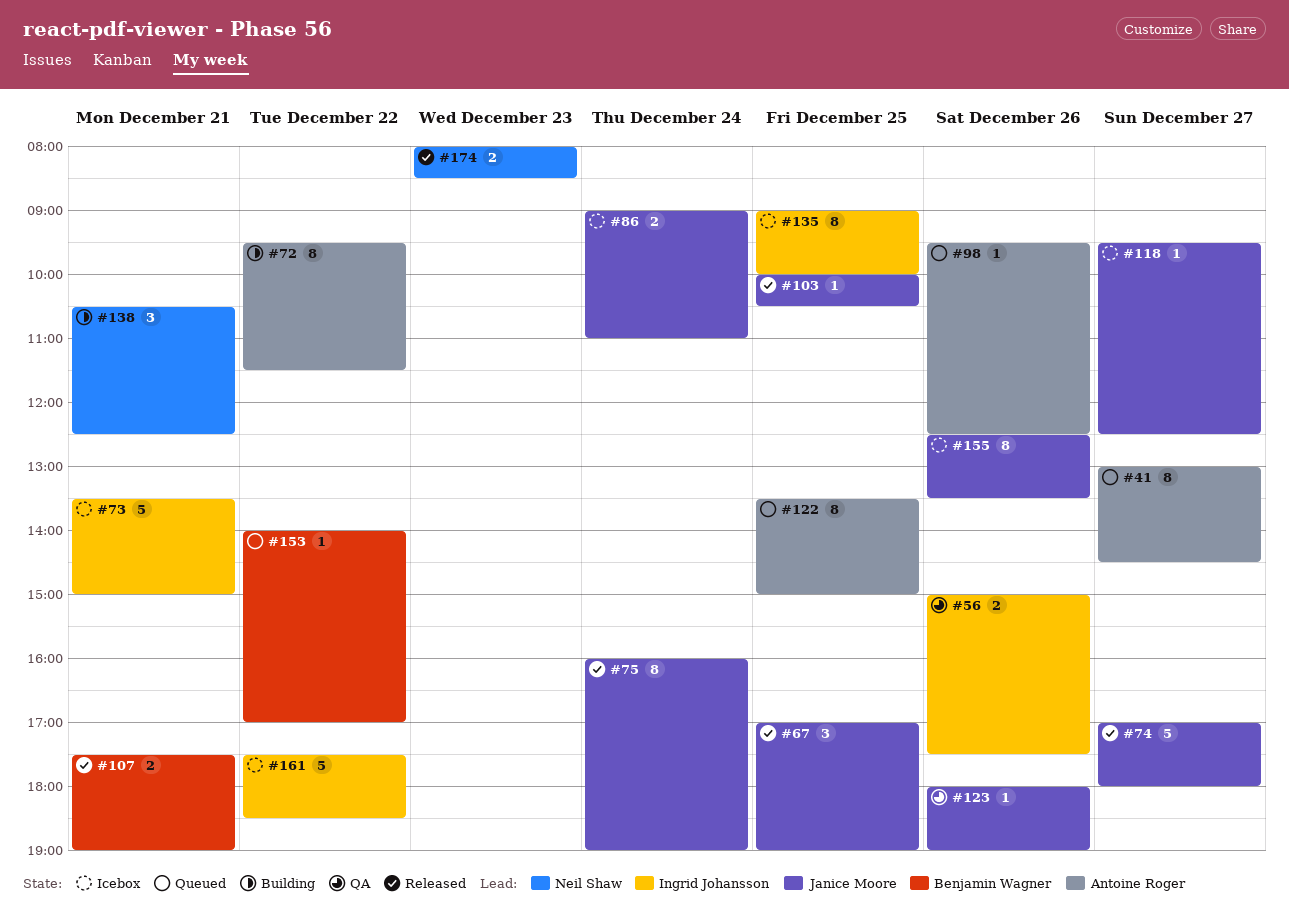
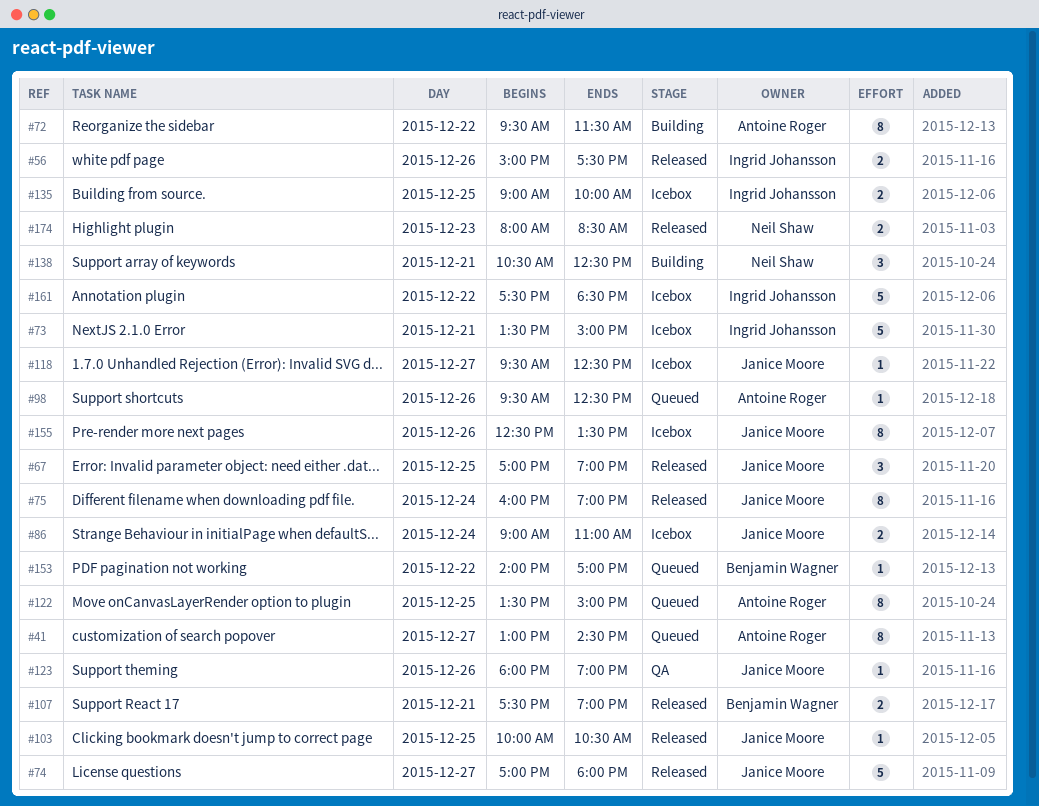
#56, status: QA -> Released
#135, estimate: 8 -> 2

